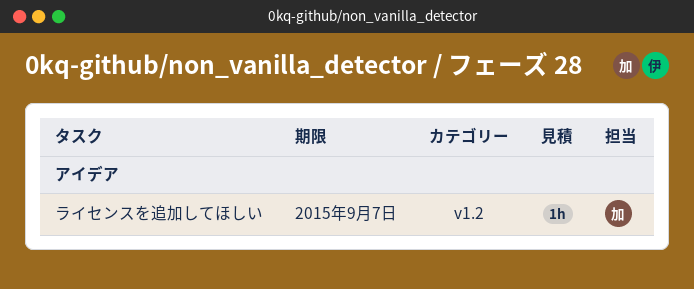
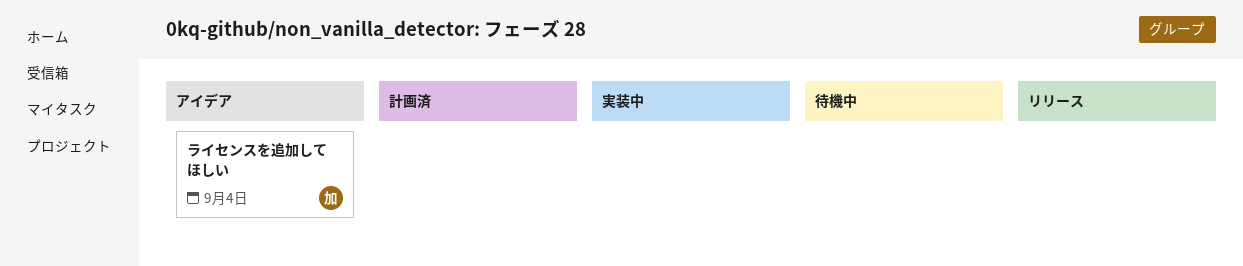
ライセンスを追加してほしい, due: Sep 7 -> Sep 4

